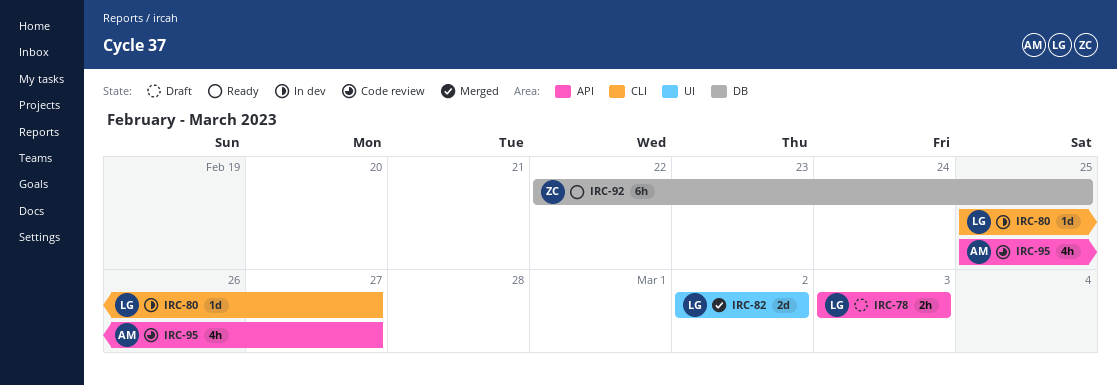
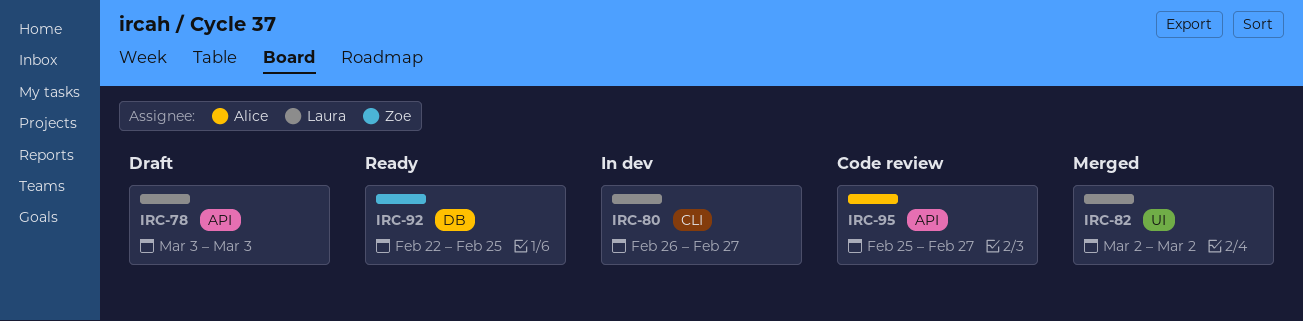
IRC-80, start: Feb 25 -> Feb 26

